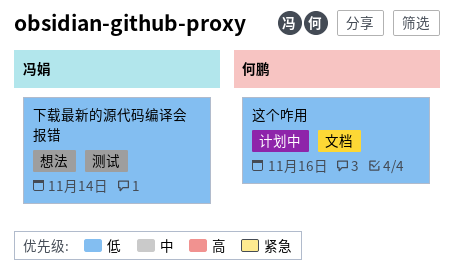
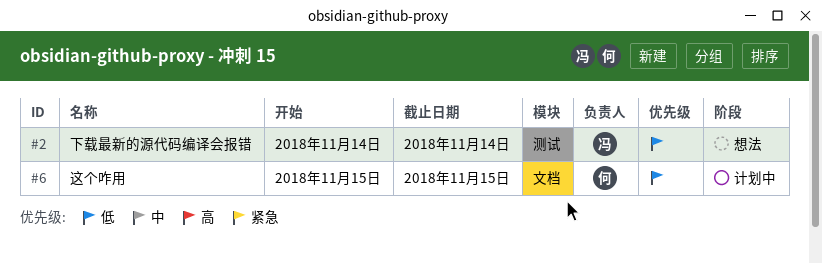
这个咋用, due: Nov 16 -> Nov 15

